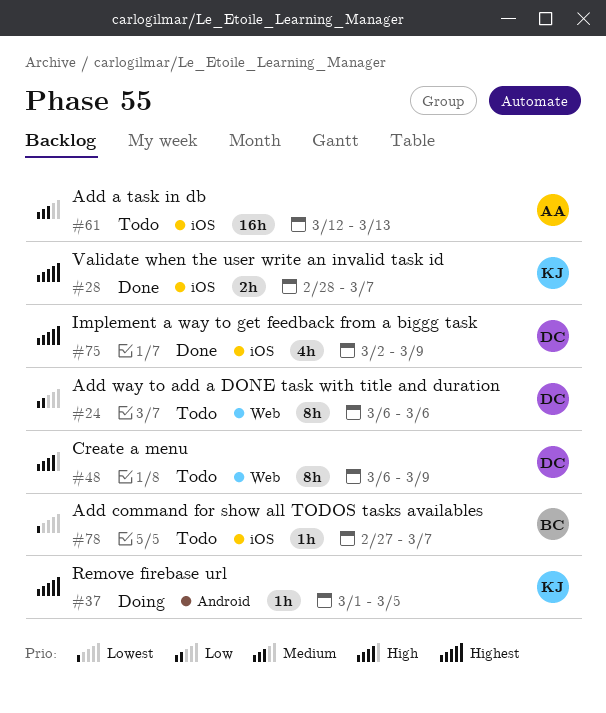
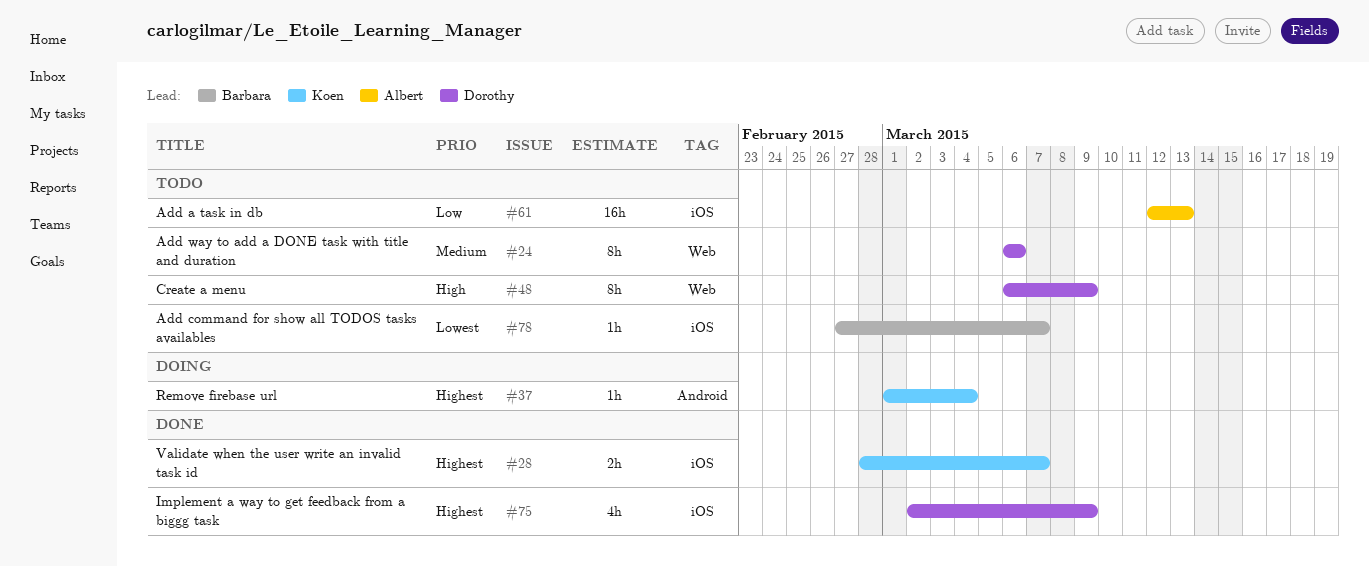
#24, priority: Low -> Medium
#37, due: Mar 5 -> Mar 4
#61, priority: Medium -> Low

